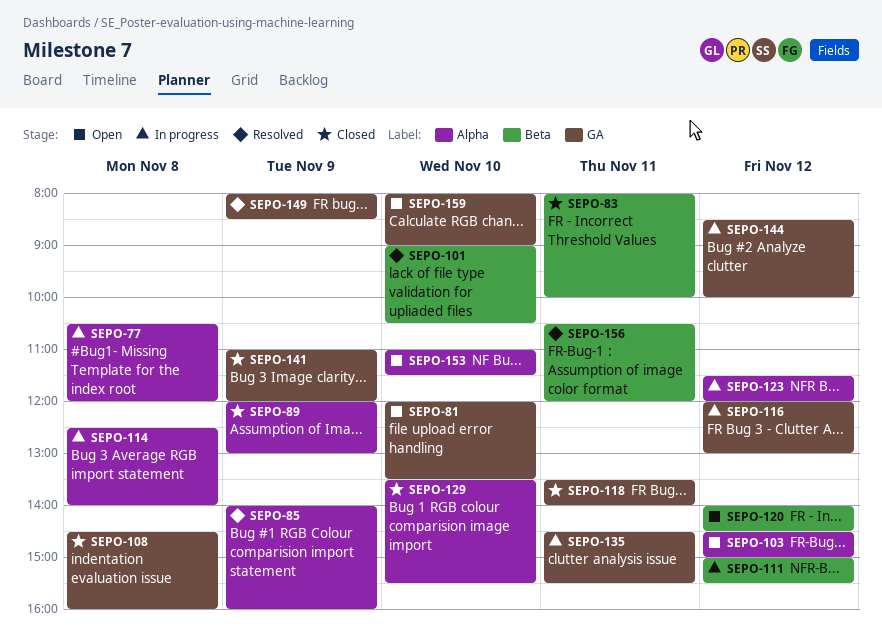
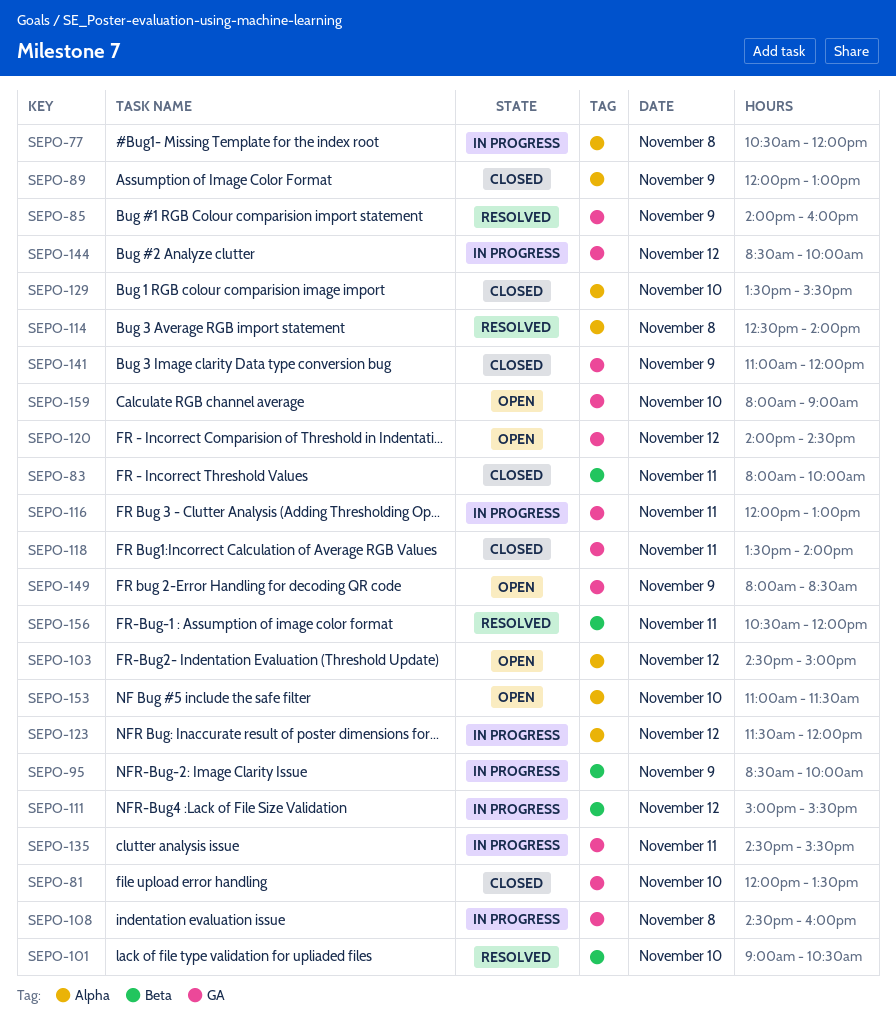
SEPO-81, status: Open -> Closed
SEPO-85, label: Alpha -> GA
SEPO-95: none -> present
SEPO-108, status: Closed -> In progress
SEPO-114, status: In progress -> Resolved
SEPO-116, day: Nov 12 -> Nov 11
SEPO-120, label: Beta -> GA
SEPO-149, status: Resolved -> Open

